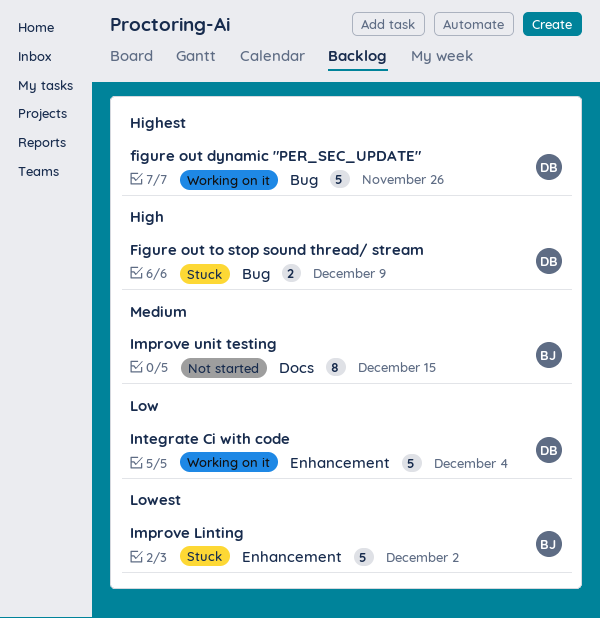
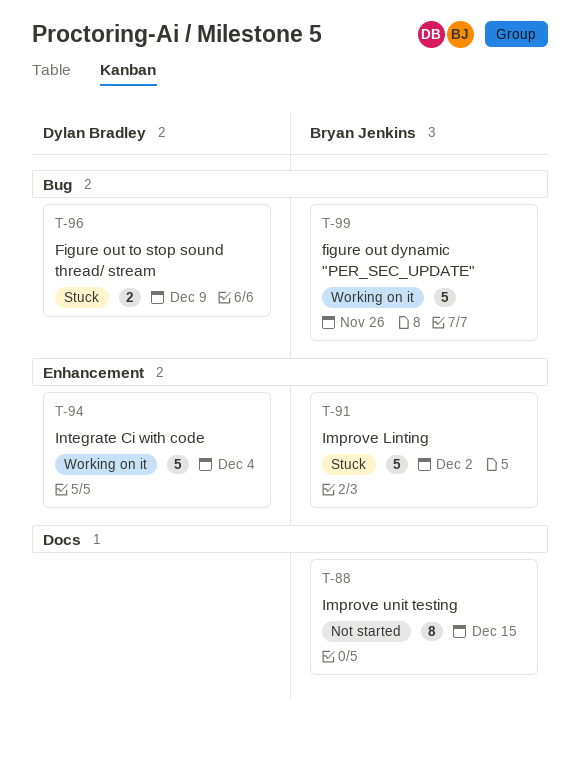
figure out dynamic "PER_SEC_UPDATE", owner: Dylan Bradley -> Bryan Jenkins

